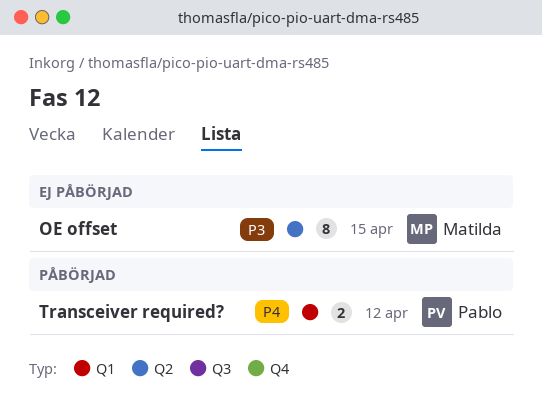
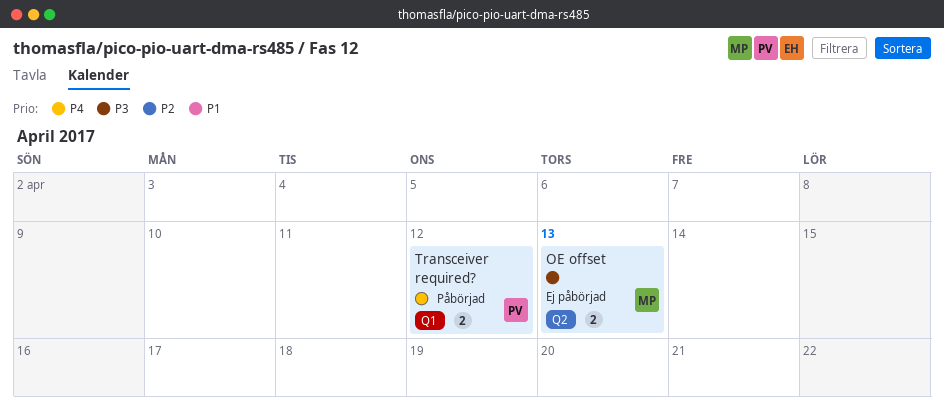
OE offset, estimate: 8 -> 2
OE offset, due: Apr 15 -> Apr 13

